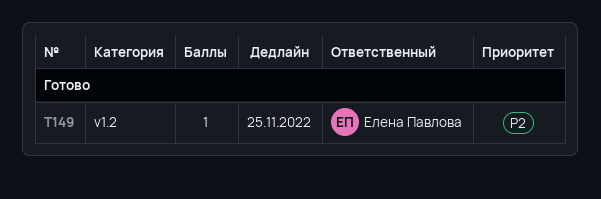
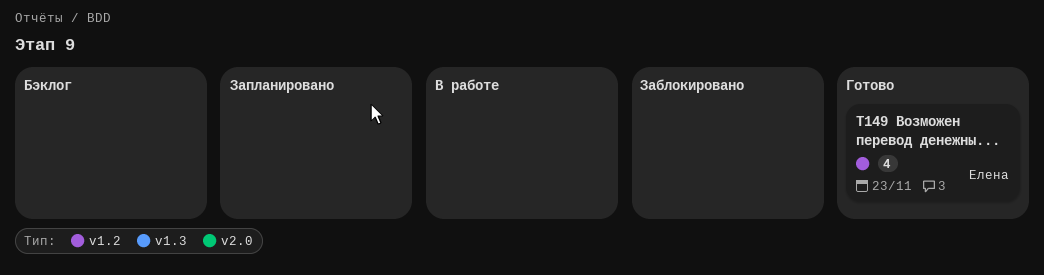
T149, estimate: 1 -> 4
T149, due: Nov 25 -> Nov 23

